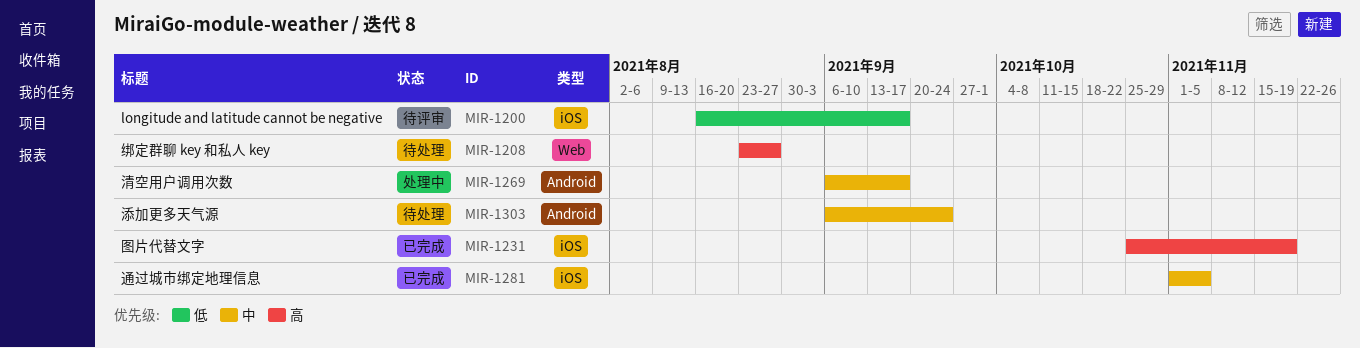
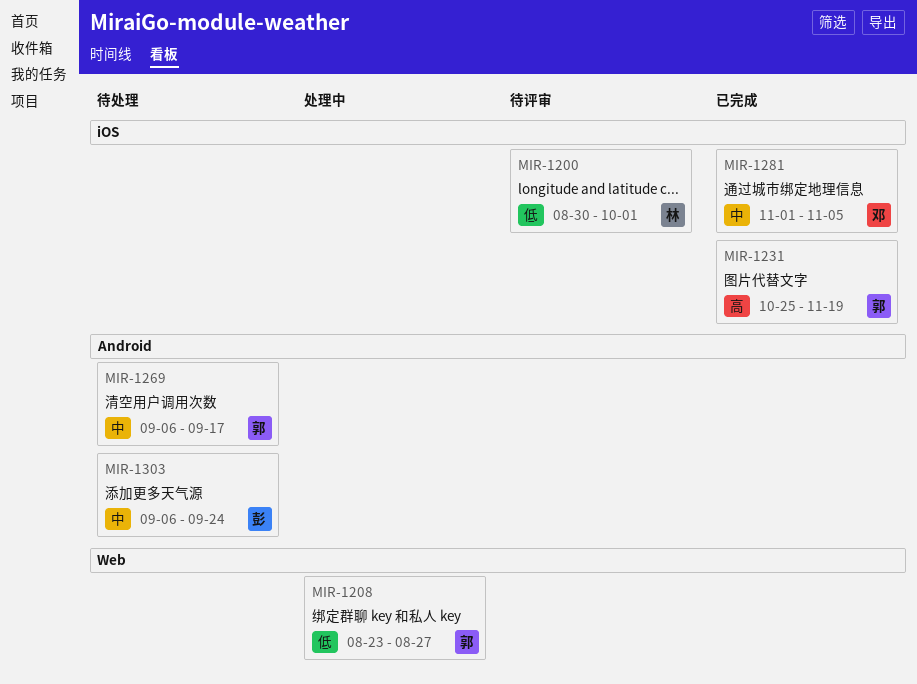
MIR-1200, start: Aug 16 -> Aug 30
MIR-1200, due: Sep 17 -> Oct 1
MIR-1208, status: 待处理 -> 处理中
MIR-1208, priority: 高 -> 低
MIR-1269, status: 处理中 -> 待处理

